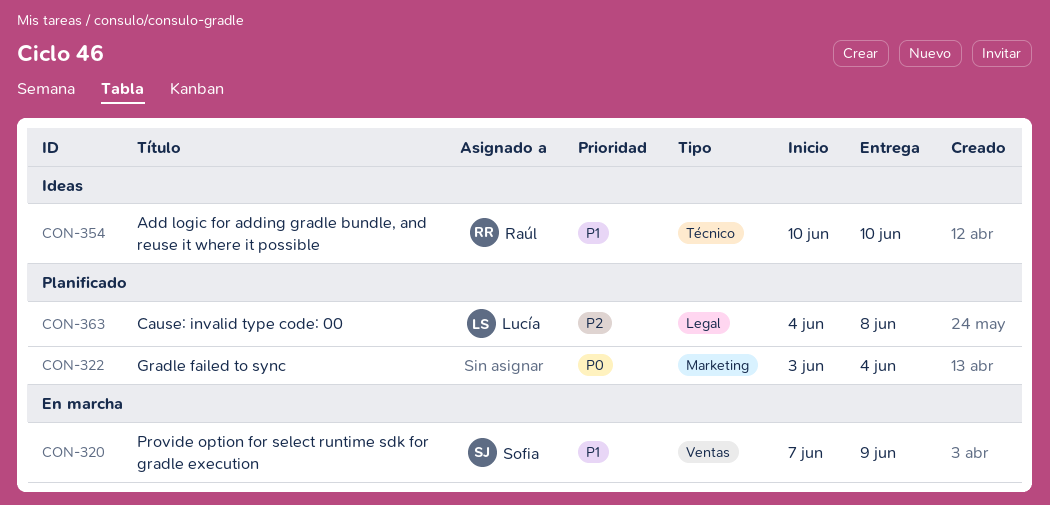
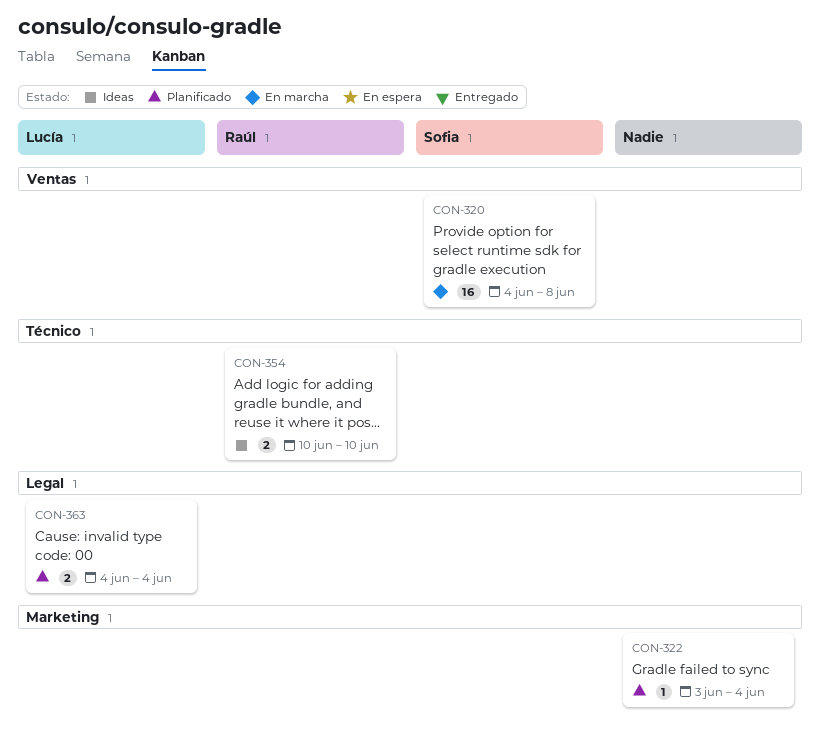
CON-320, start: Jun 7 -> Jun 4
CON-320, due: Jun 9 -> Jun 8
CON-363, due: Jun 8 -> Jun 4

